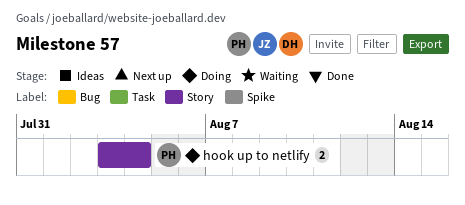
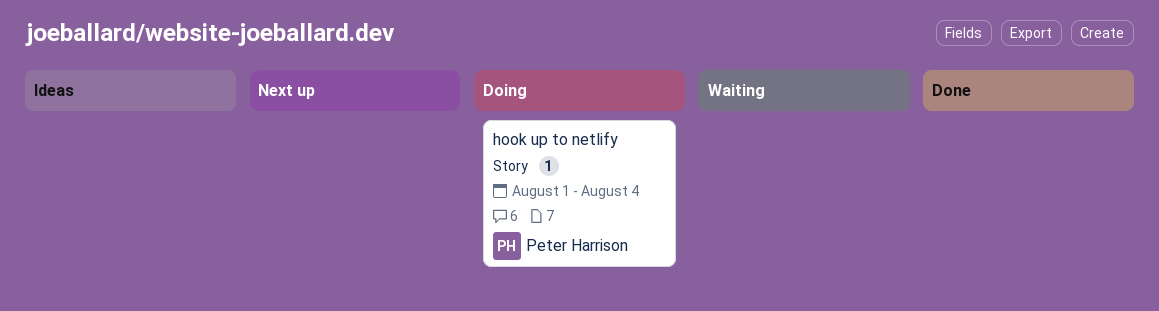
hook up to netlify, estimate: 2 -> 1
hook up to netlify, start: Aug 3 -> Aug 1

